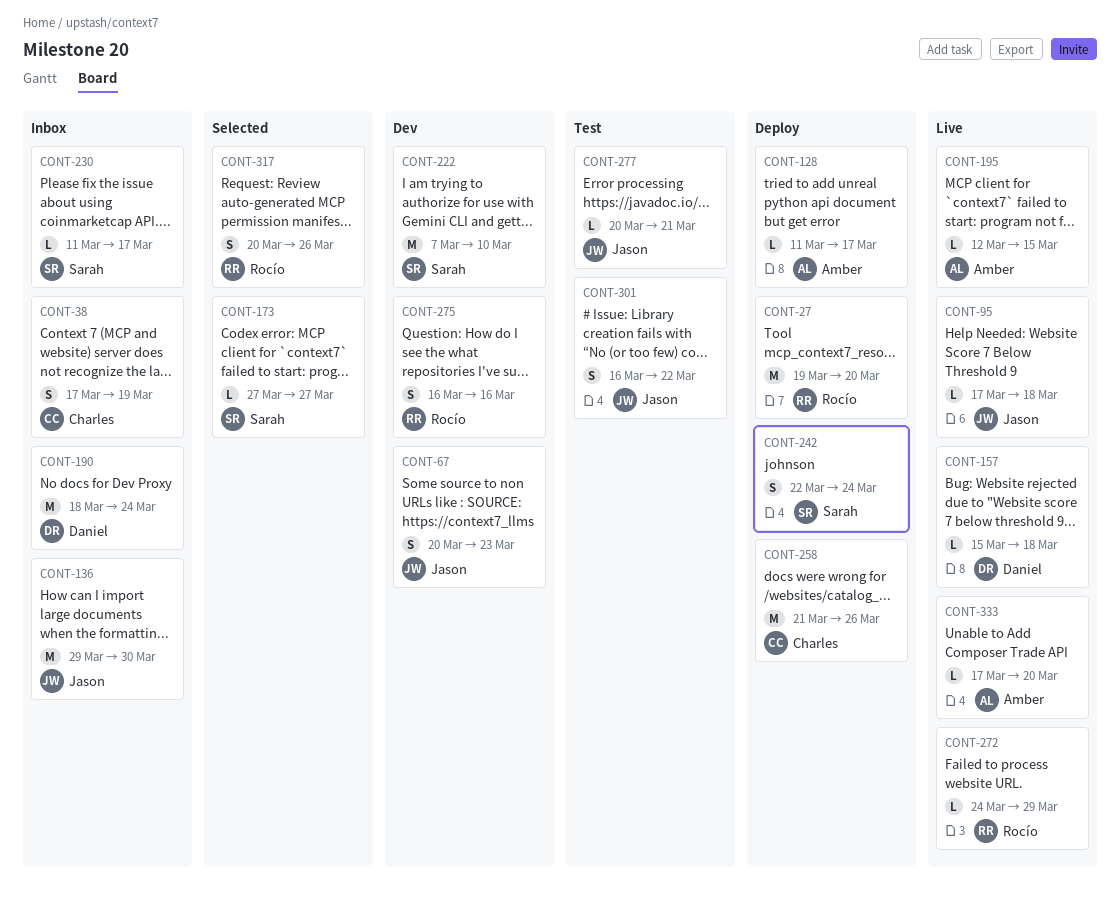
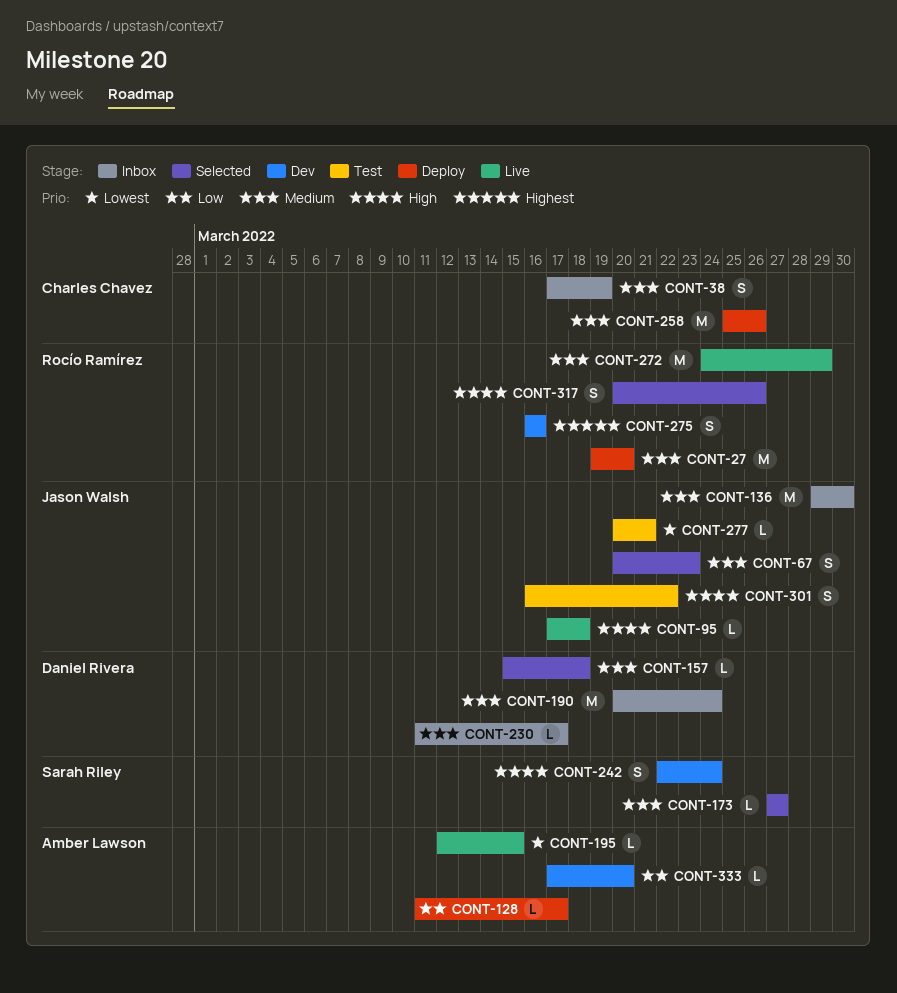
CONT-67, status: Dev -> Selected
CONT-157, status: Live -> Selected
CONT-190, start: Mar 18 -> Mar 20
CONT-222: present -> none
CONT-230, owner: Sarah Riley -> Daniel Rivera
CONT-242, status: Deploy -> Dev
CONT-258, start: Mar 21 -> Mar 25
CONT-272, estimate: L -> M
CONT-333, status: Live -> Dev

